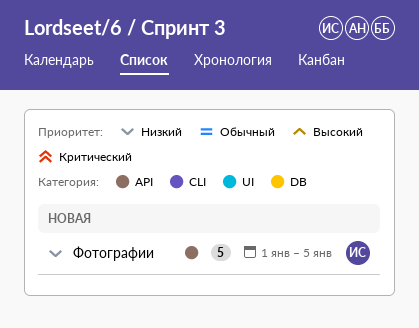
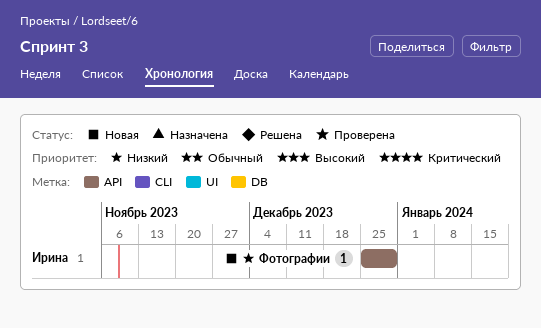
Фотографии, estimate: 5 -> 1
Фотографии, start: Jan 1 -> Dec 25
Фотографии, due: Jan 5 -> Dec 29

